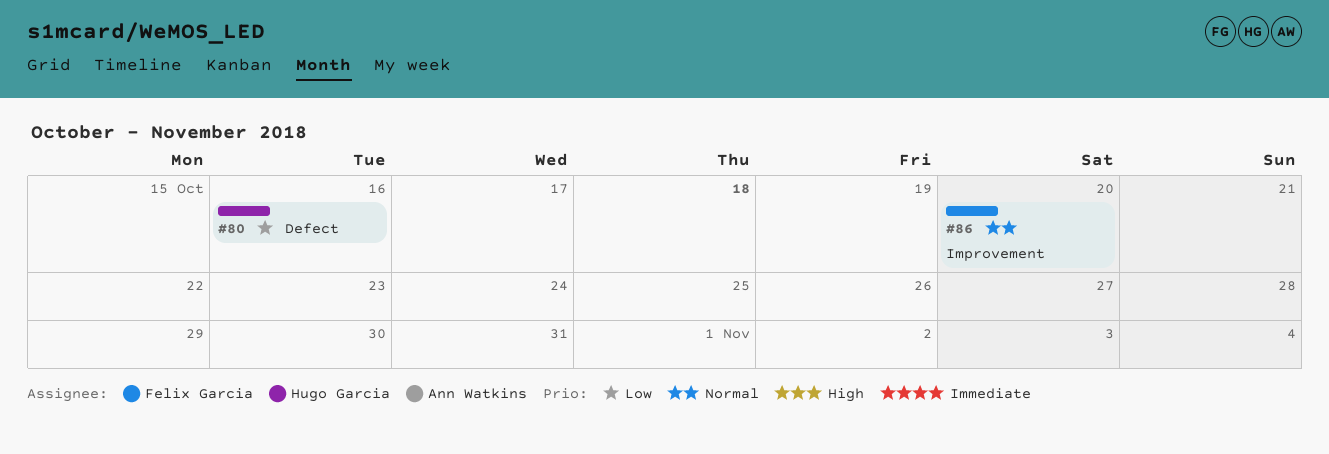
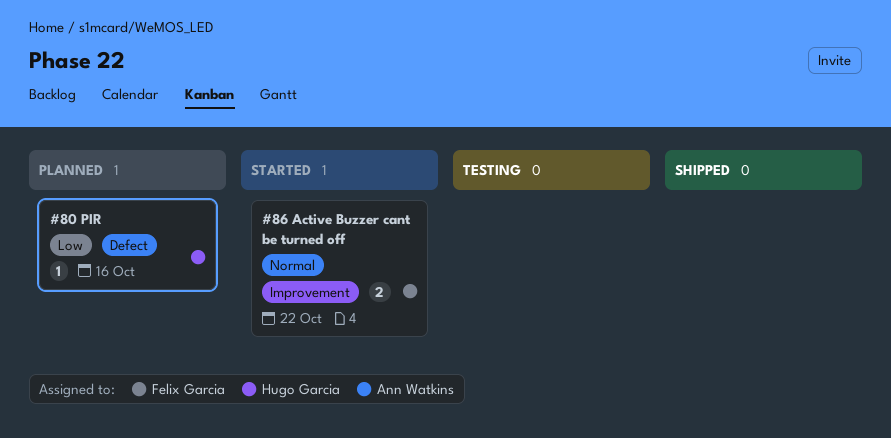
#86, due: Oct 20 -> Oct 22

